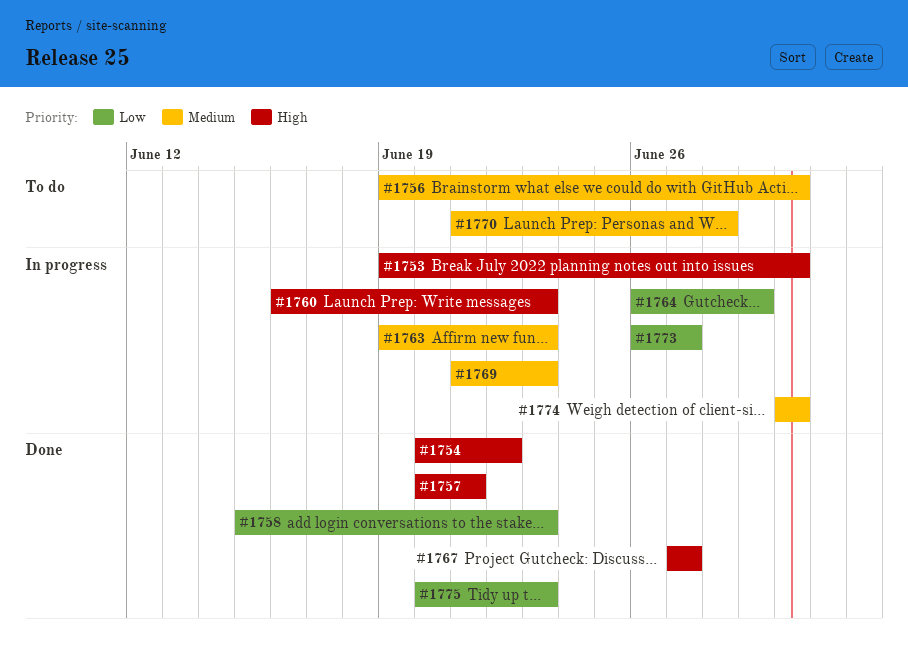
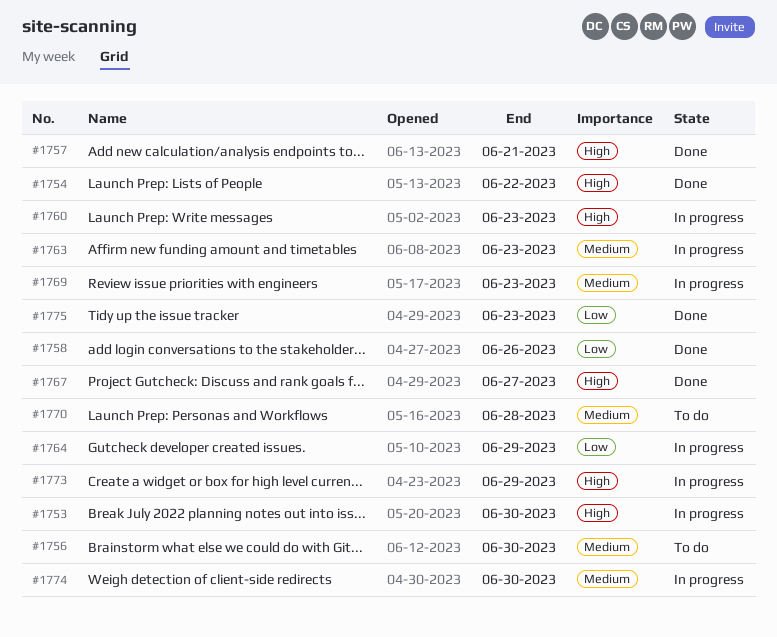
#1758, due: Jun 23 -> Jun 26
#1773, priority: Low -> High
#1773, due: Jun 27 -> Jun 29

